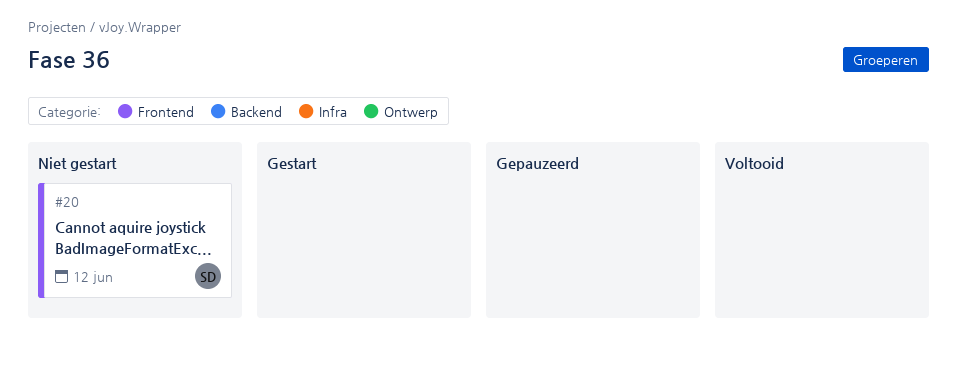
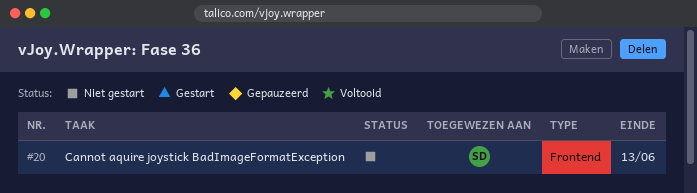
#20, due: Jun 12 -> Jun 13

